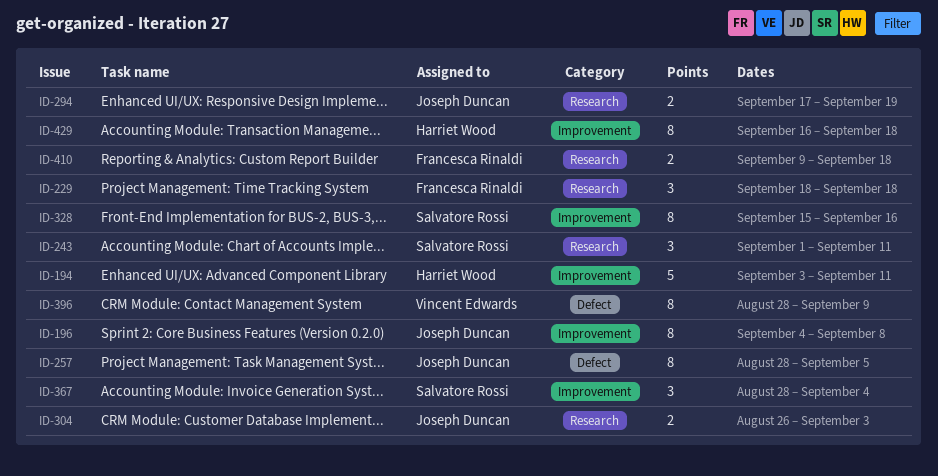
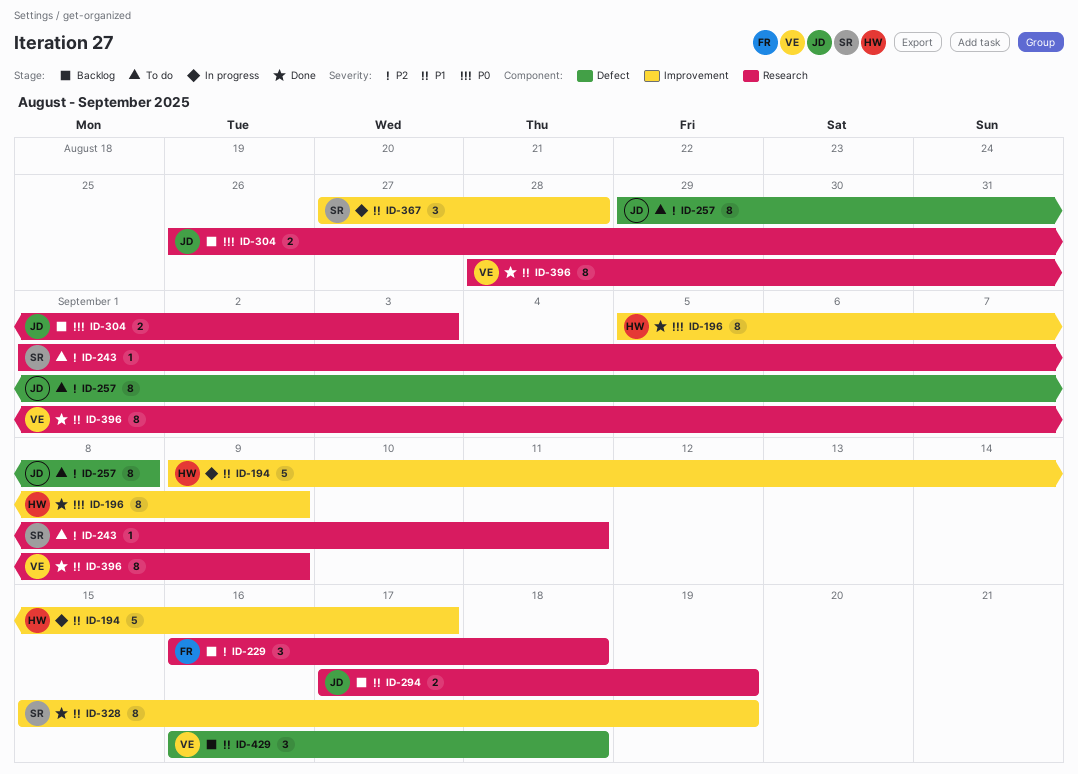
ID-194, start: Sep 3 -> Sep 9
ID-194, due: Sep 11 -> Sep 17
ID-196, owner: Joseph Duncan -> Harriet Wood
ID-196, start: Sep 4 -> Sep 5
ID-196, due: Sep 8 -> Sep 9
ID-229, start: Sep 18 -> Sep 16
ID-243, estimate: 3 -> 1
ID-257, start: Aug 28 -> Aug 29
ID-257, due: Sep 5 -> Sep 8
ID-328, due: Sep 16 -> Sep 19
ID-367, start: Aug 28 -> Aug 27
ID-367, due: Sep 4 -> Aug 28
ID-396, label: Defect -> Research
ID-410: present -> none
ID-429, owner: Harriet Wood -> Vincent Edwards
ID-429, label: Improvement -> Defect
ID-429, estimate: 8 -> 3

